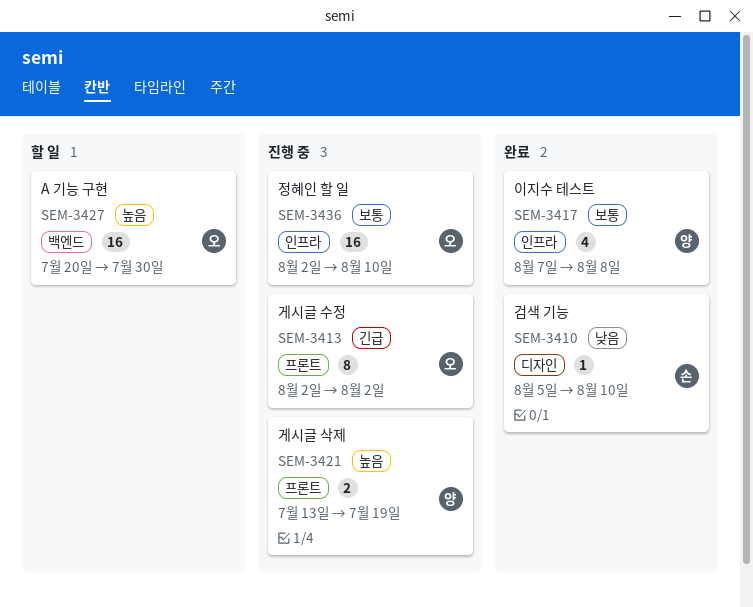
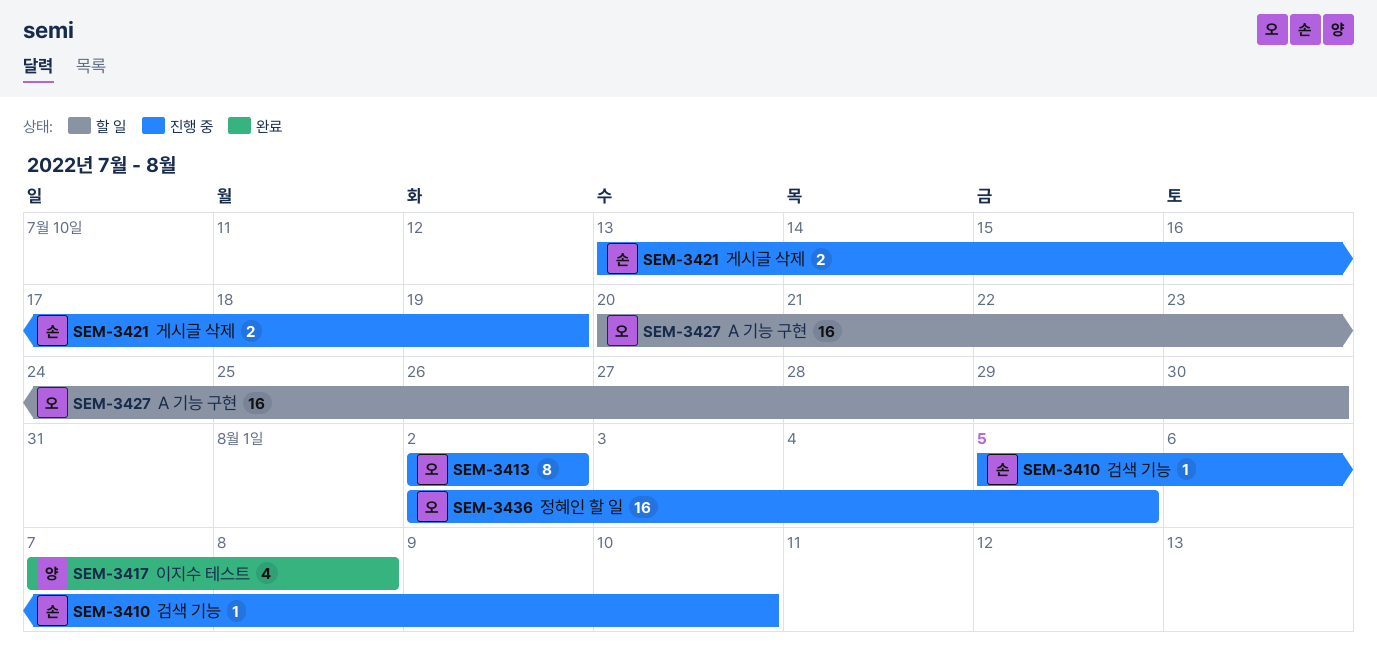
SEM-3410, status: 완료 -> 진행 중
SEM-3421, owner: 양 -> 손
SEM-3436, due: Aug 10 -> Aug 5

